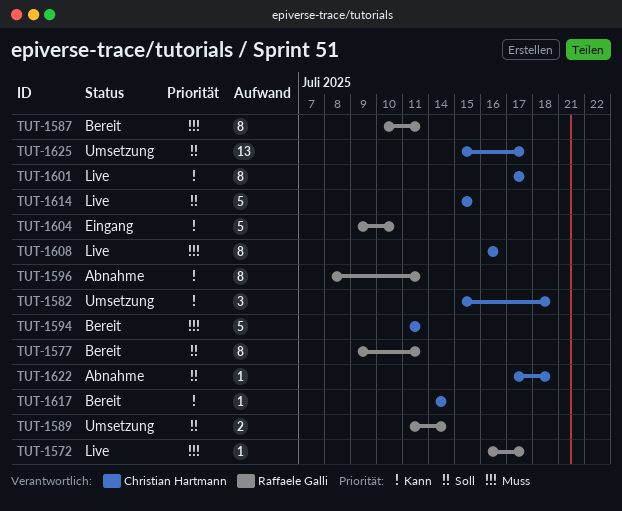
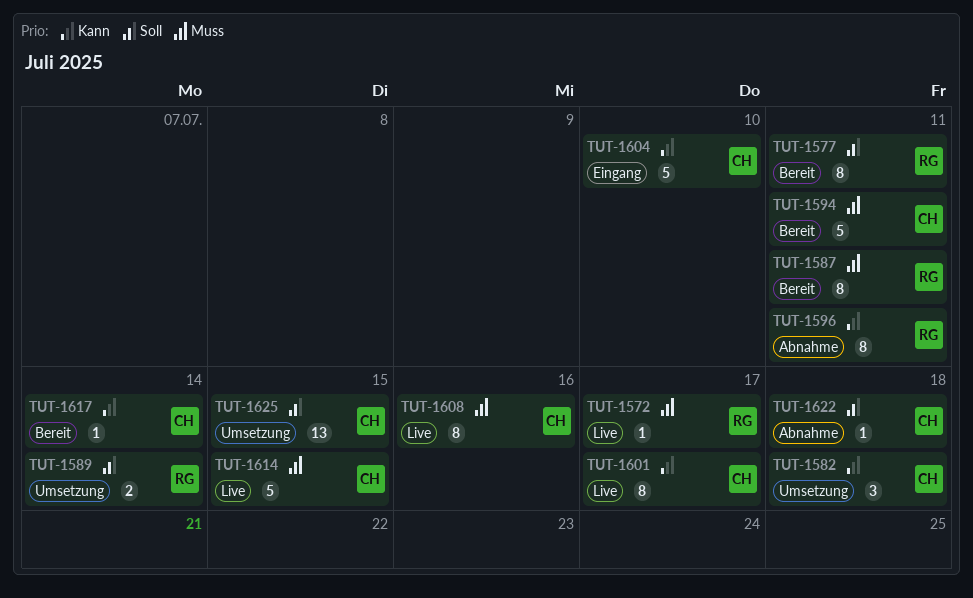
TUT-1604, owner: Raffaele Galli -> Christian Hartmann
TUT-1614, priority: Soll -> Muss
TUT-1625, due: Jul 17 -> Jul 15

